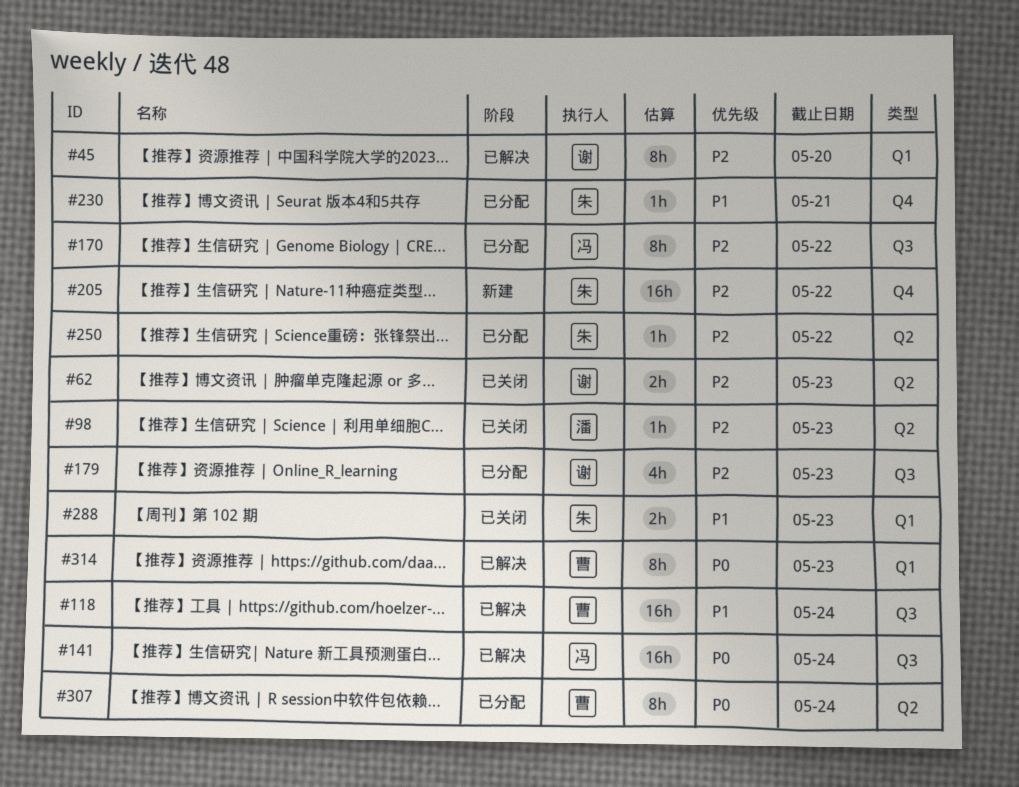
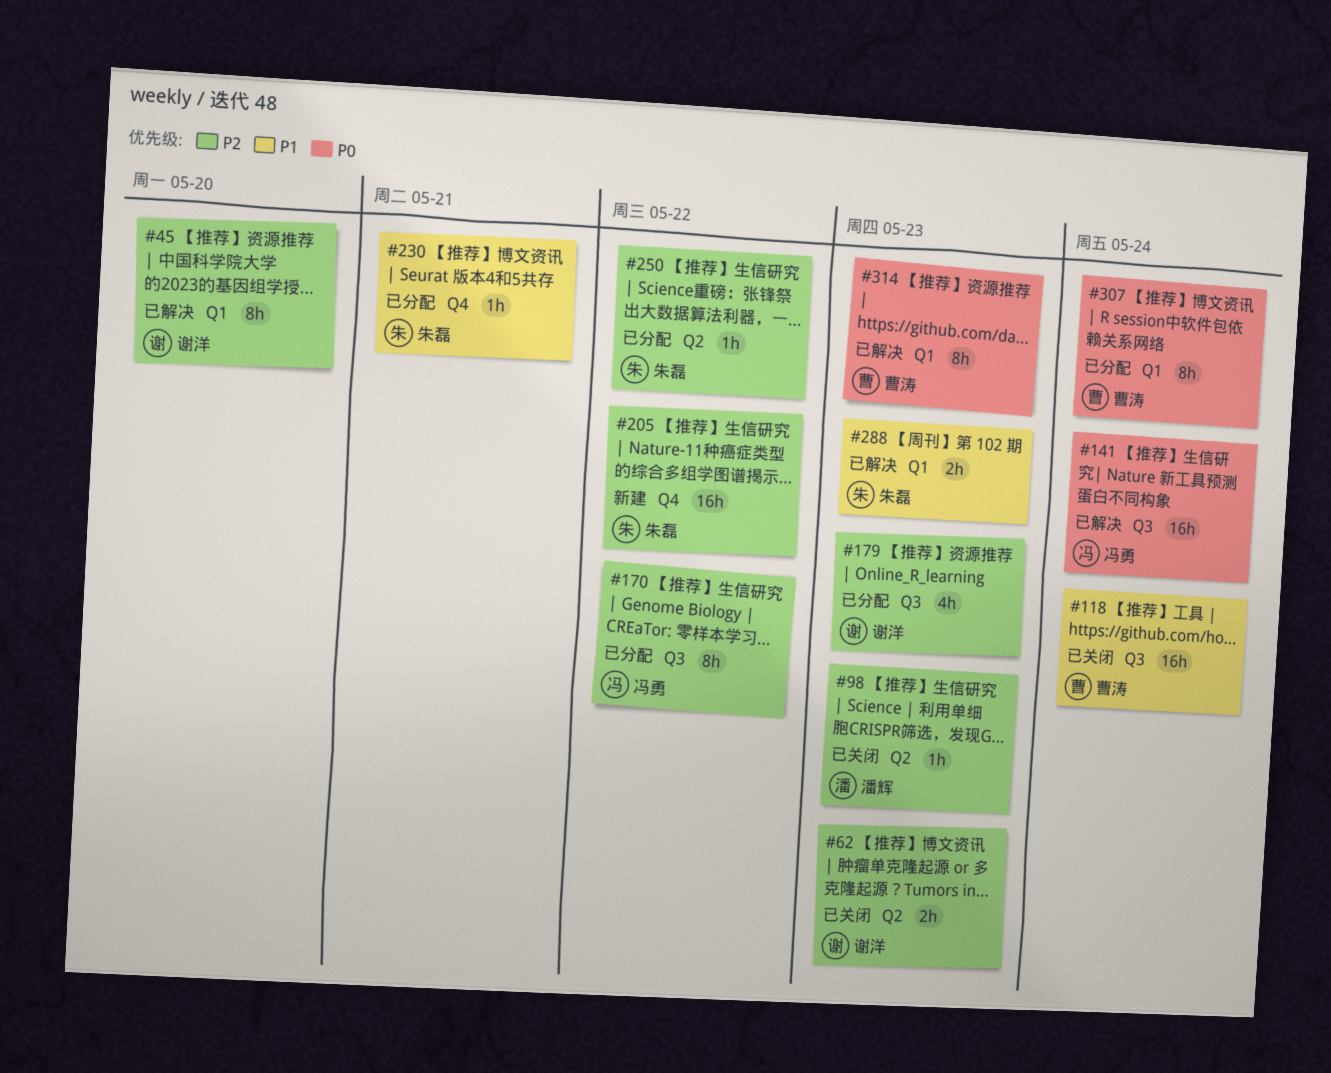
#118, status: 已解决 -> 已关闭
#288, status: 已关闭 -> 已解决
#307, label: Q2 -> Q1

